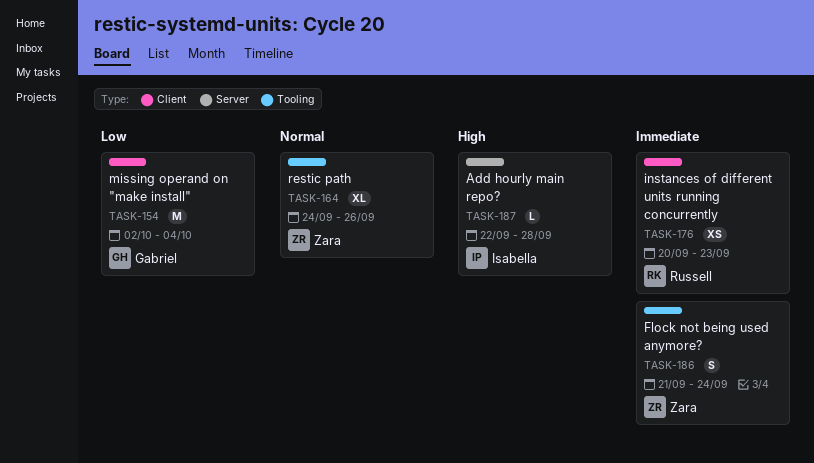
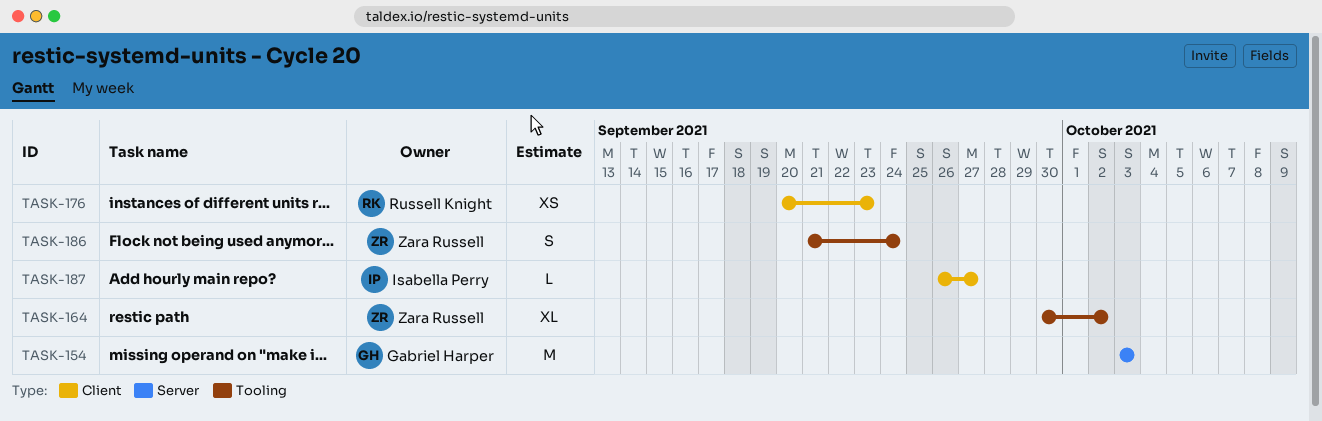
TASK-154, label: Client -> Server
TASK-154, start: Oct 2 -> Oct 3
TASK-154, due: Oct 4 -> Oct 3
TASK-164, start: Sep 24 -> Sep 30
TASK-164, due: Sep 26 -> Oct 2
TASK-187, label: Server -> Client
TASK-187, start: Sep 22 -> Sep 26
TASK-187, due: Sep 28 -> Sep 27

